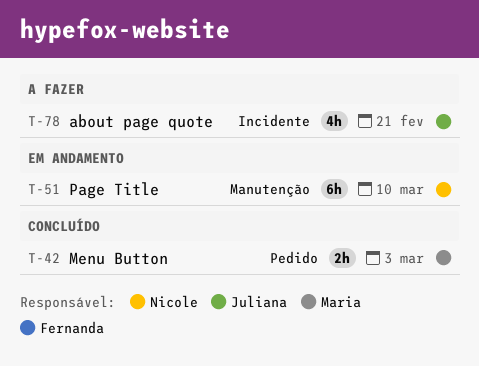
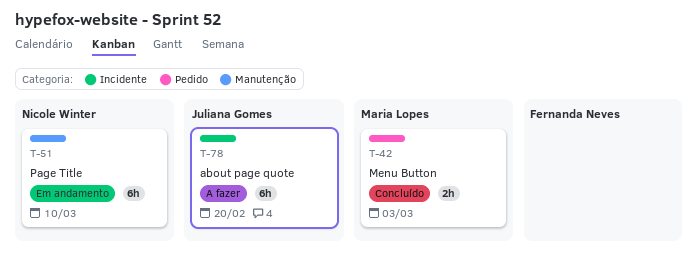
T-78, estimate: 4h -> 6h
T-78, due: Feb 21 -> Feb 20

